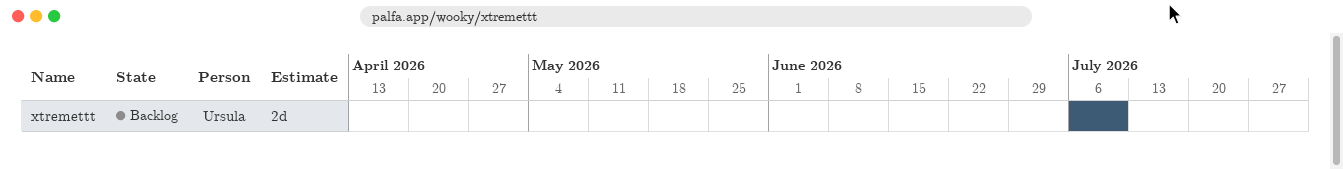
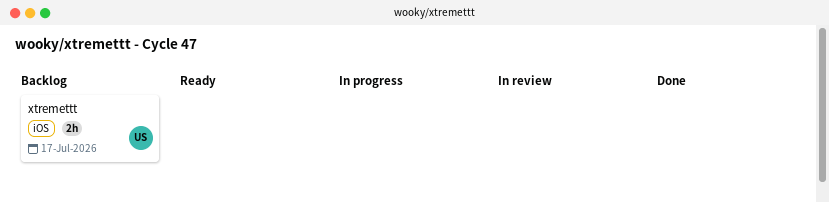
xtremettt, estimate: 2d -> 2h
xtremettt, due: Jul 10 -> Jul 17

